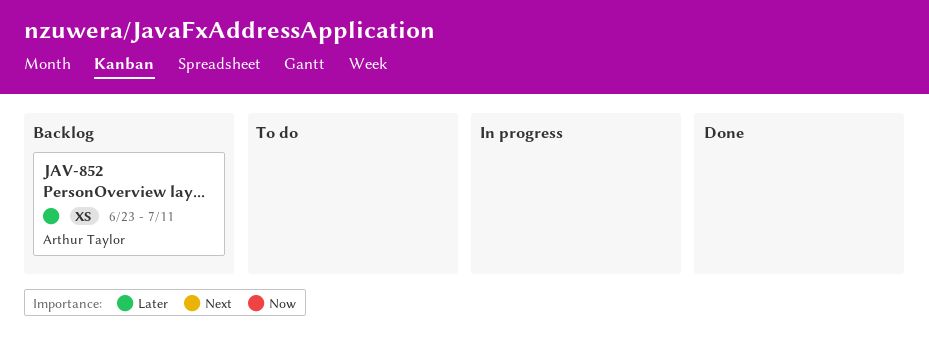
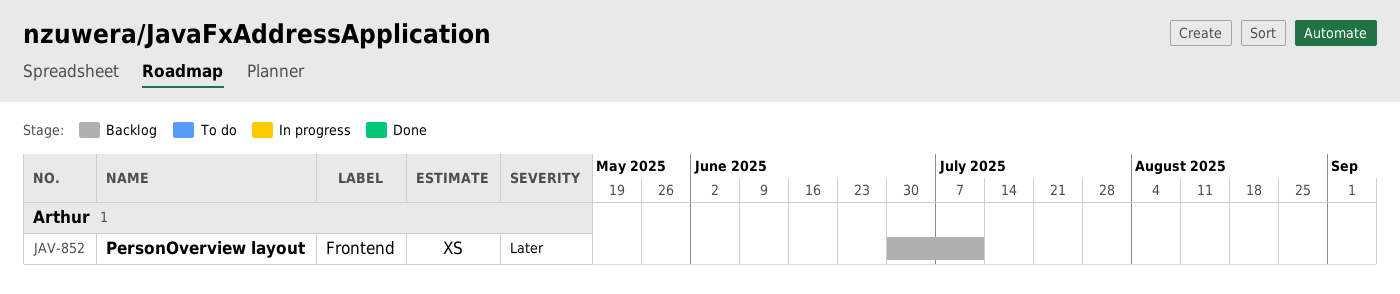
JAV-852, start: Jun 23 -> Jun 30

